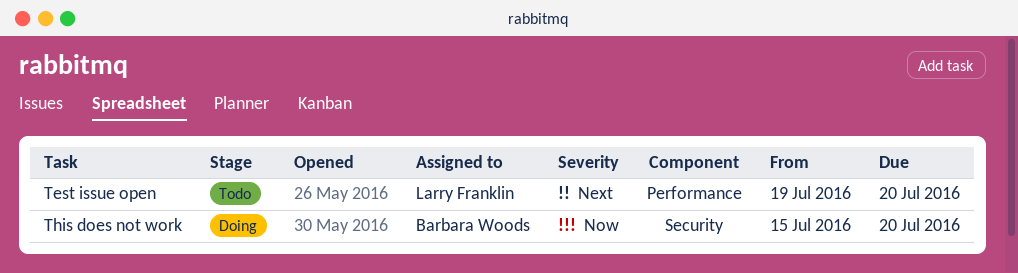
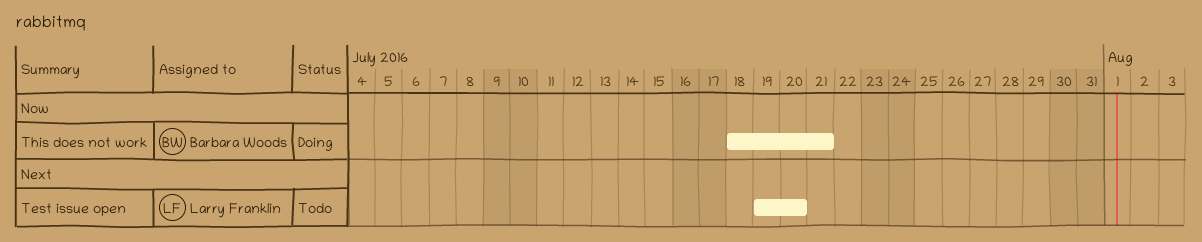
This does not work, start: Jul 15 -> Jul 18
This does not work, due: Jul 20 -> Jul 21

